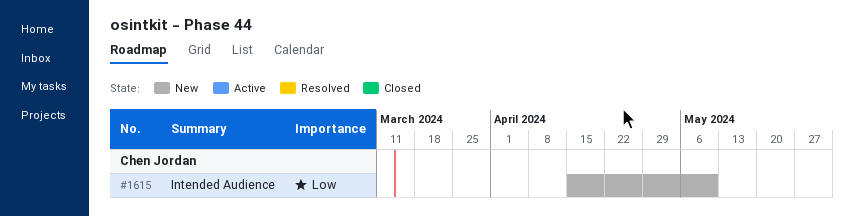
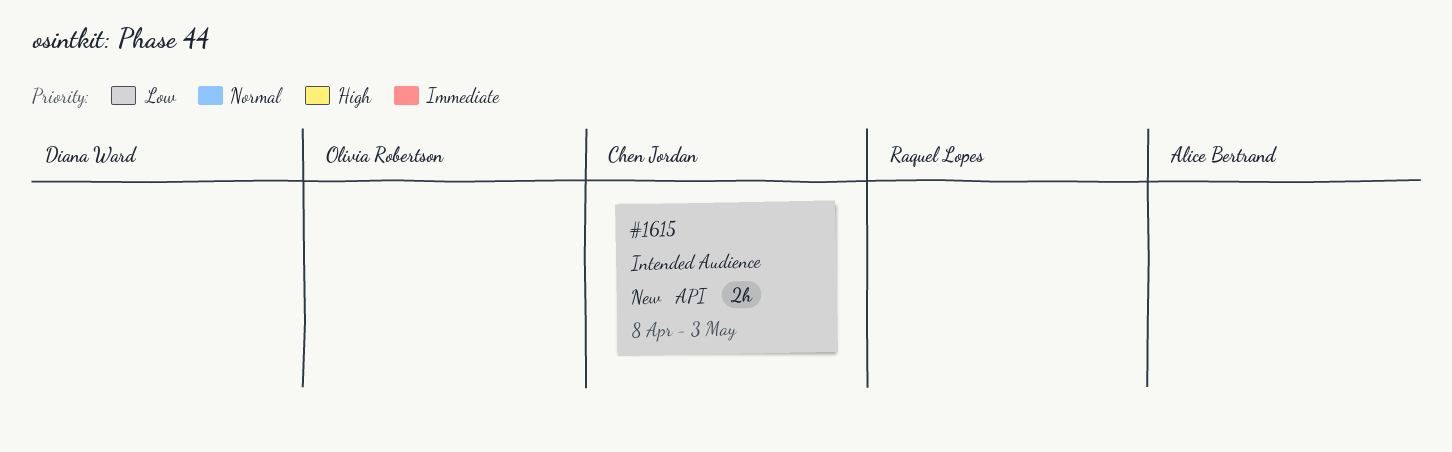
#1615, start: Apr 15 -> Apr 8
#1615, due: May 10 -> May 3

